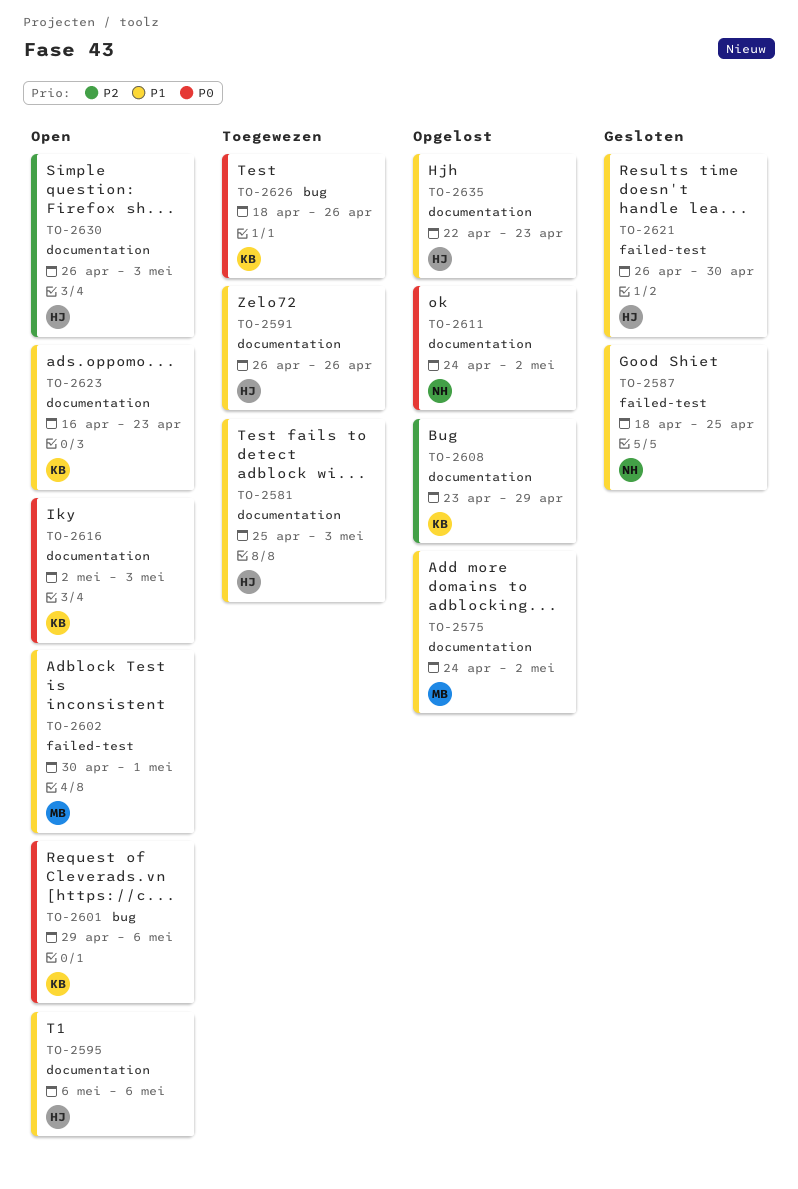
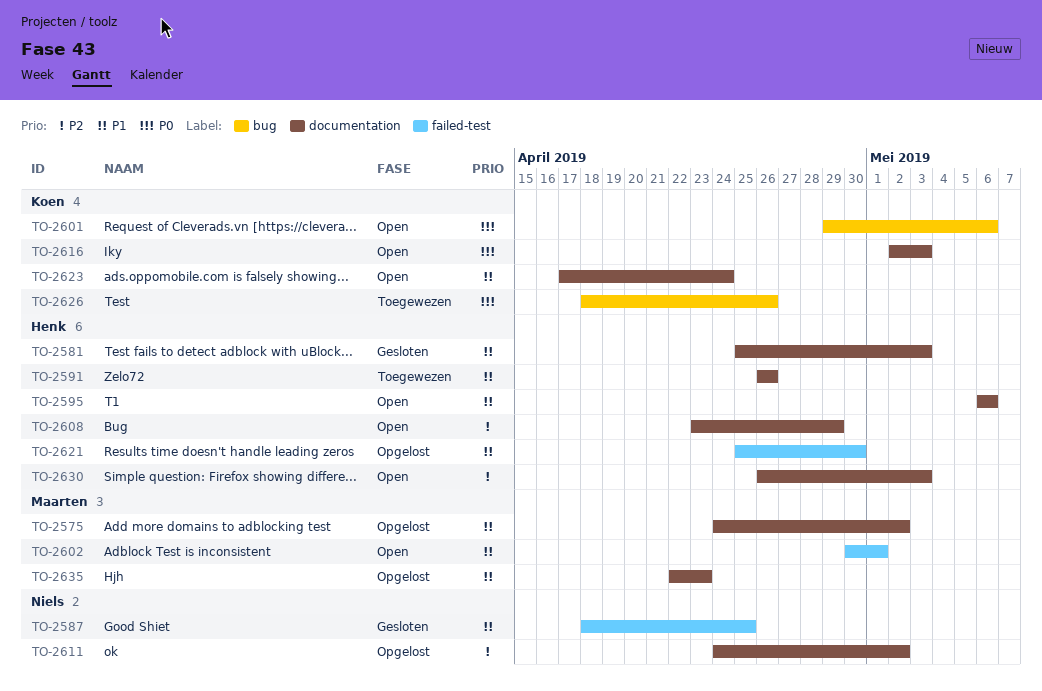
TO-2581, status: Toegewezen -> Gesloten
TO-2608, status: Opgelost -> Open
TO-2608, owner: Koen -> Henk
TO-2611, priority: P0 -> P2
TO-2621, status: Gesloten -> Opgelost
TO-2621, start: Apr 26 -> Apr 25
TO-2623, start: Apr 16 -> Apr 17
TO-2623, due: Apr 23 -> Apr 24
TO-2635, owner: Henk -> Maarten

